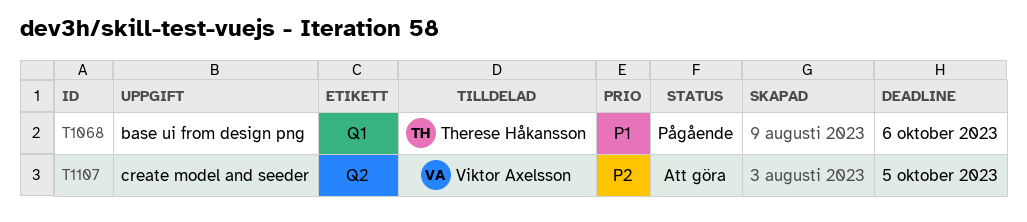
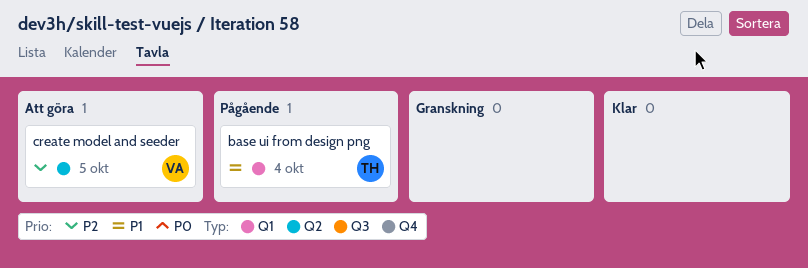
base ui from design png, due: Oct 6 -> Oct 4

